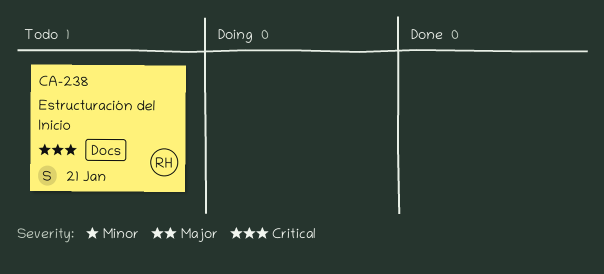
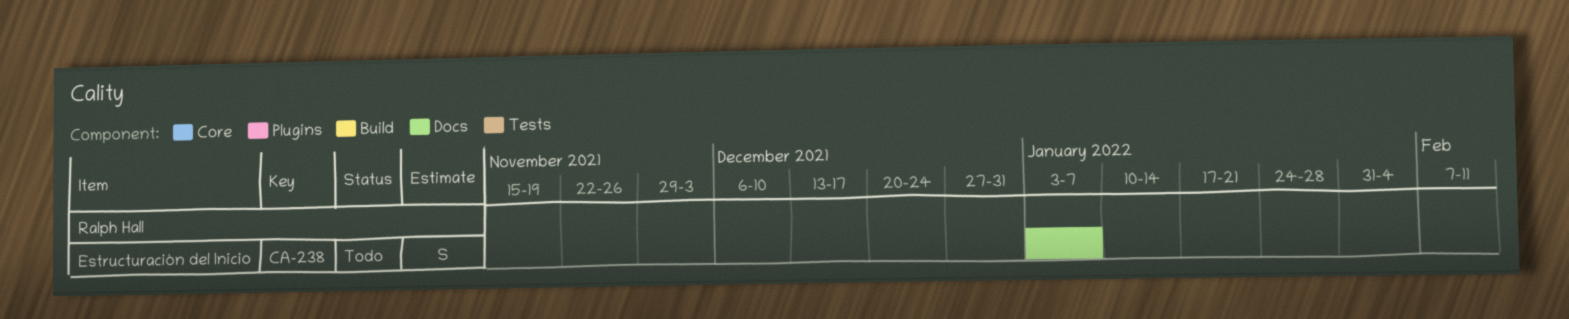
CA-238, due: Jan 21 -> Jan 7

